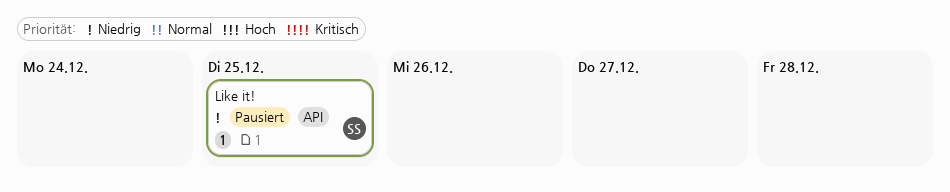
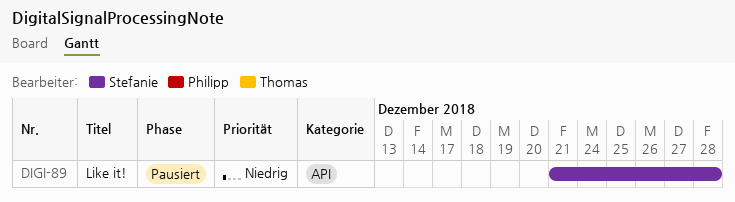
Like it!, due: Dec 25 -> Dec 28

